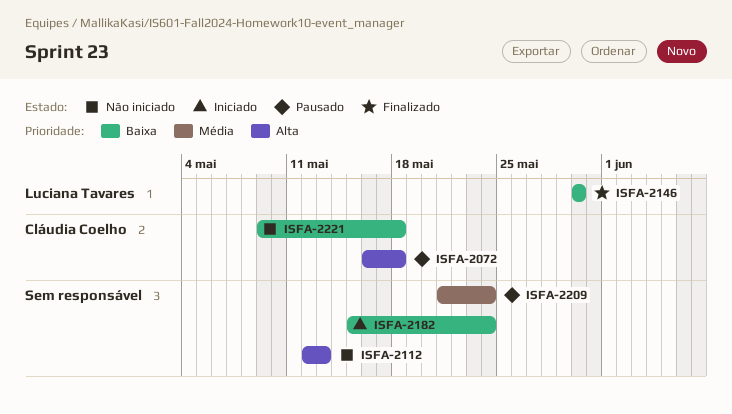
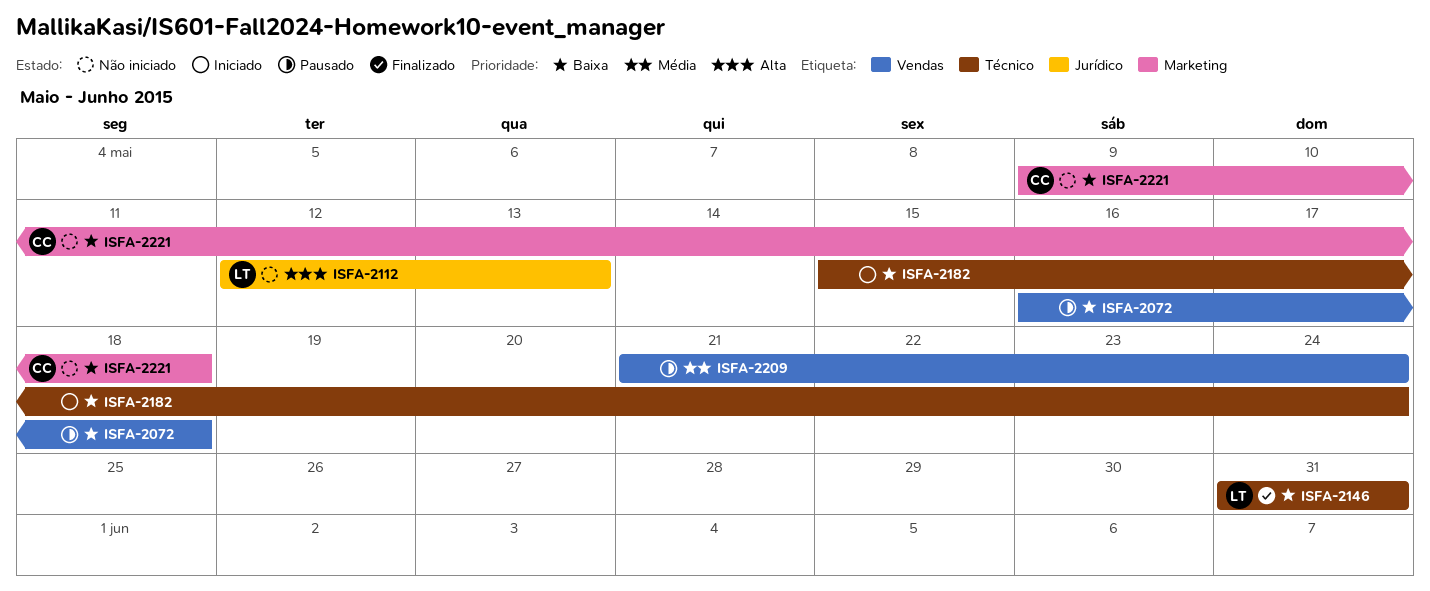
ISFA-2072, owner: Cláudia Coelho -> none
ISFA-2072, priority: Alta -> Baixa
ISFA-2112, owner: none -> Luciana Tavares
ISFA-2146, start: May 30 -> May 31
ISFA-2146, due: May 30 -> May 31

